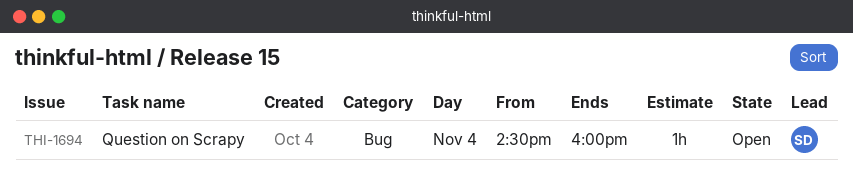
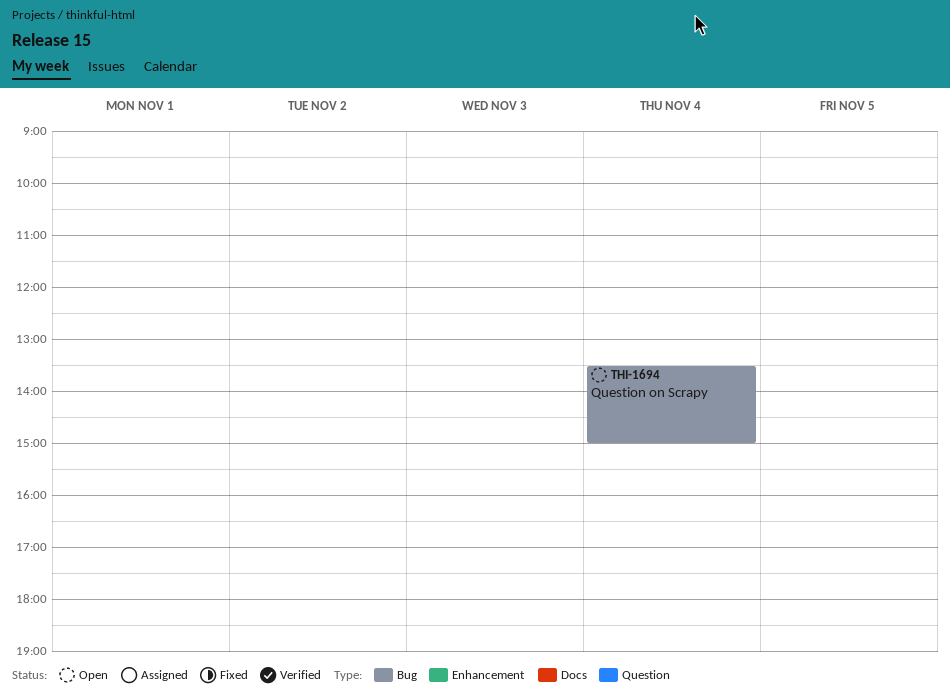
THI-1694, begins: 14:30 -> 13:30
THI-1694, ends: 16:00 -> 15:00

